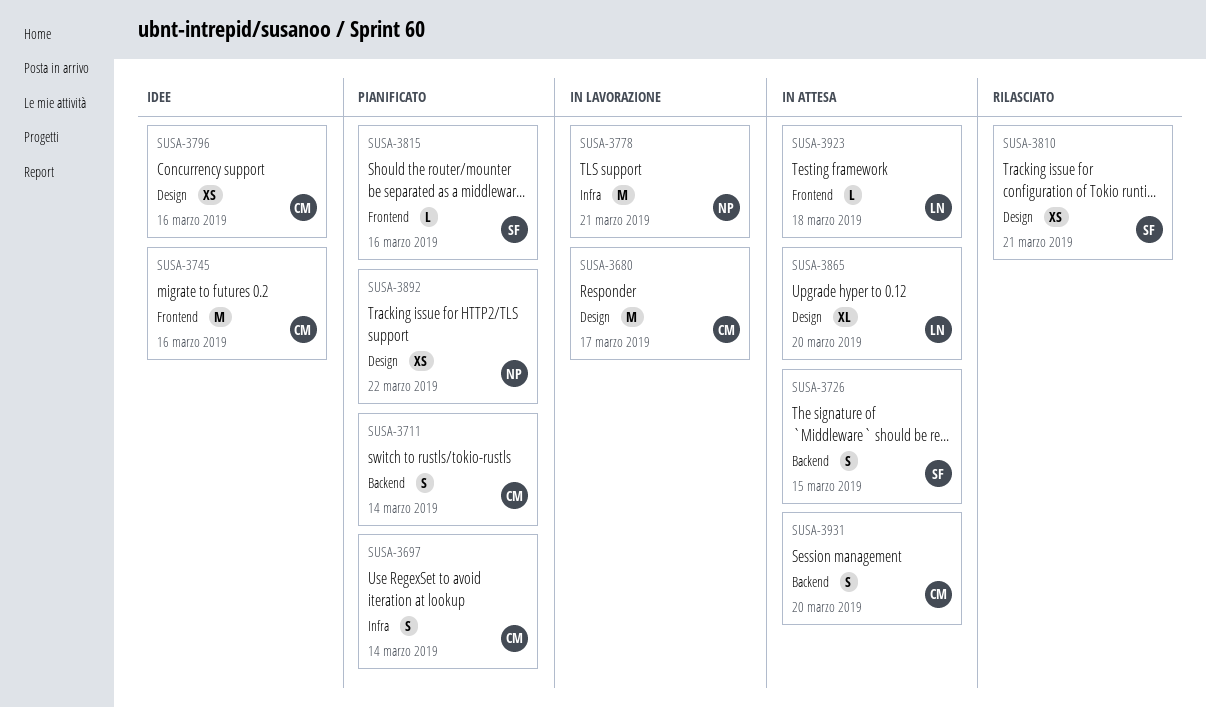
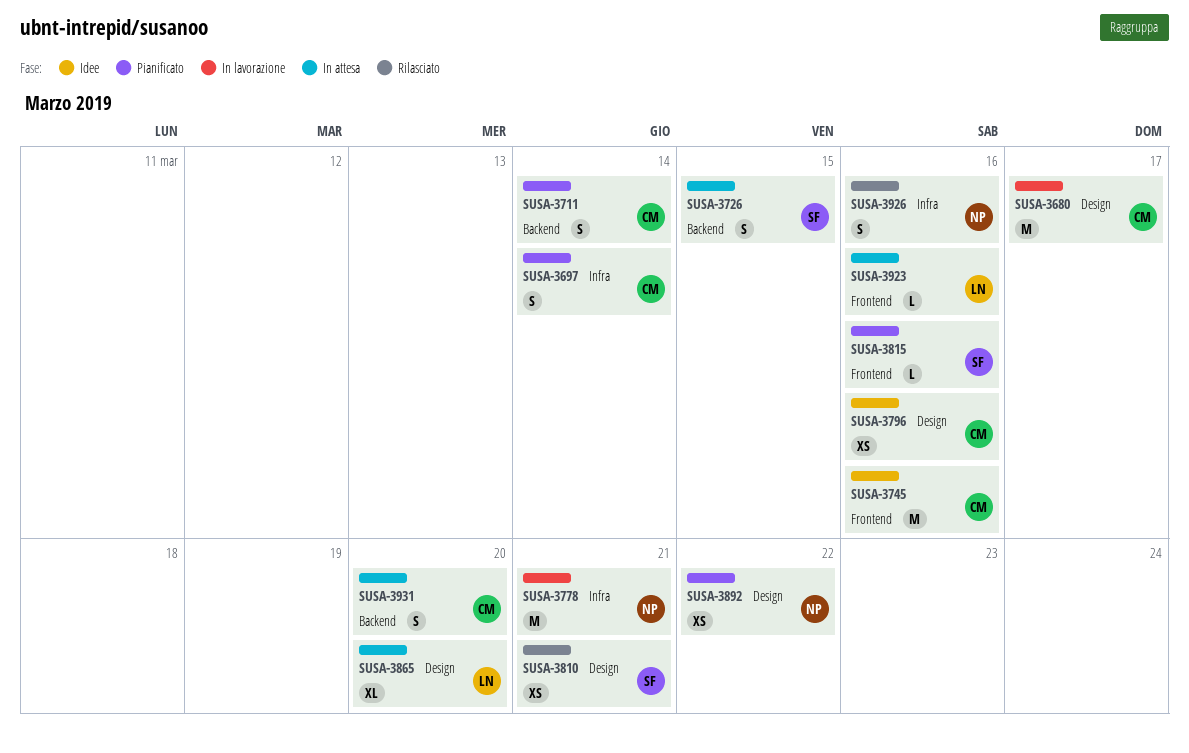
SUSA-3923, due: Mar 18 -> Mar 16
SUSA-3926: none -> present

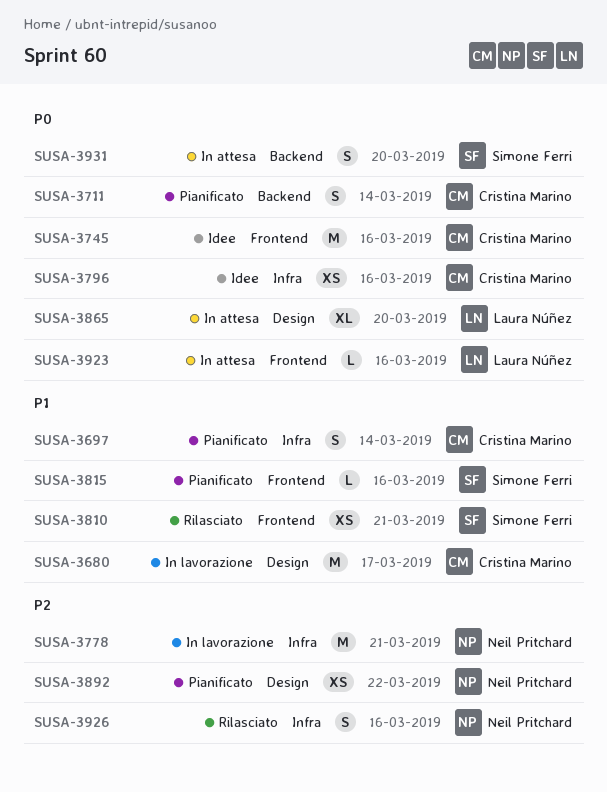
SUSA-3726: present -> none
SUSA-3796, label: Design -> Infra
SUSA-3810, label: Design -> Frontend
SUSA-3931, owner: Cristina Marino -> Simone Ferri

